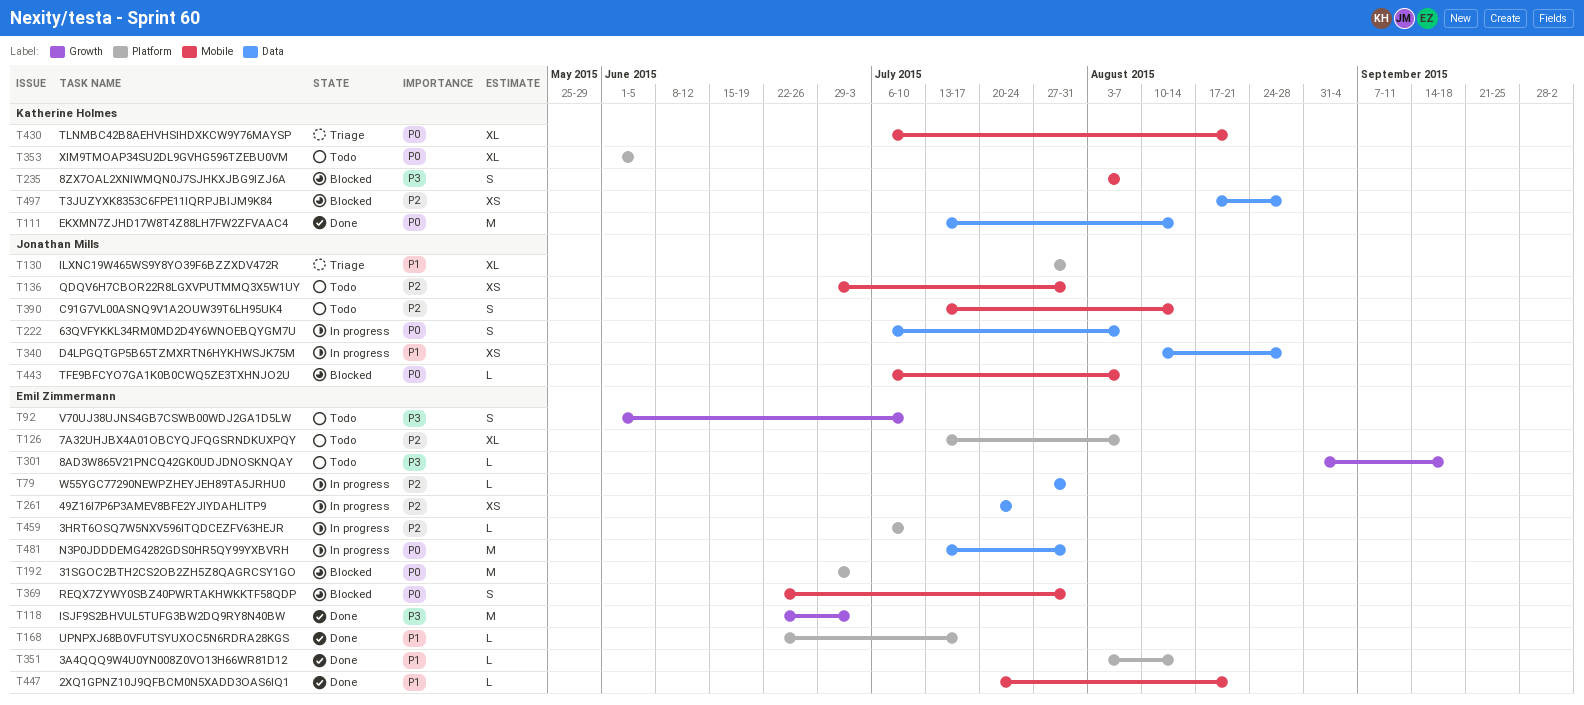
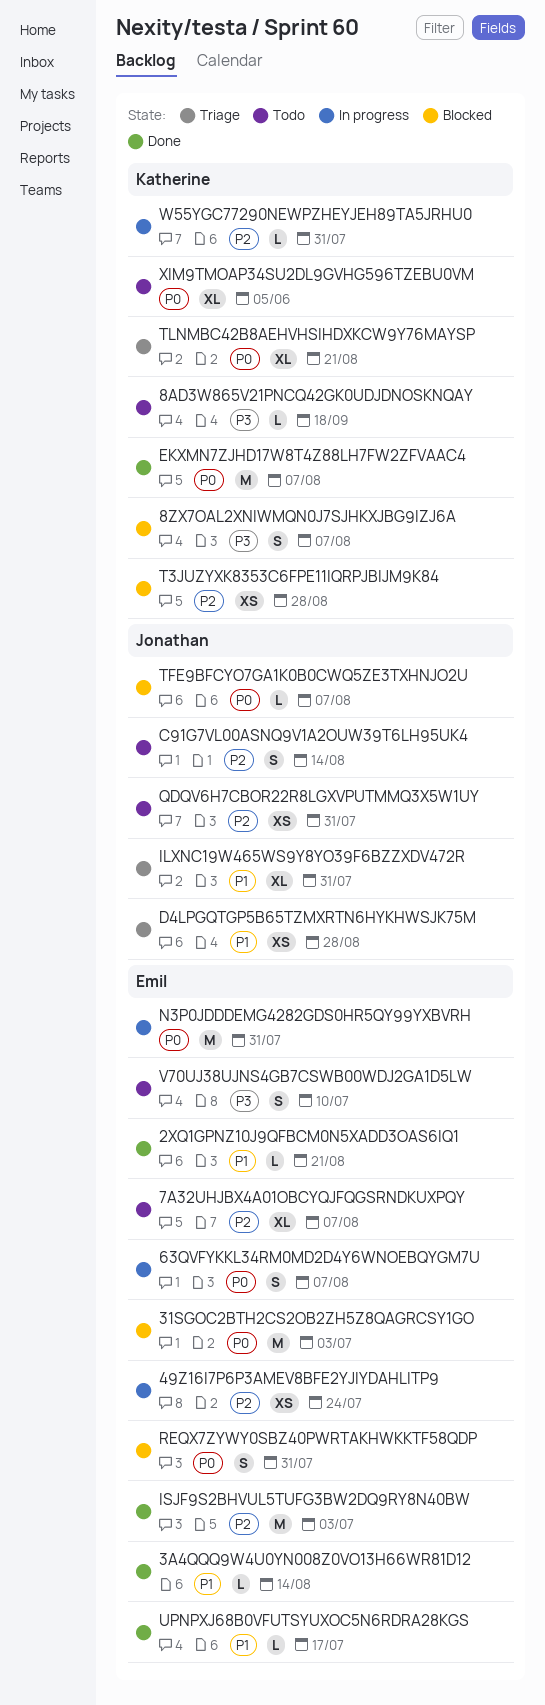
3HRT6OSQ7W5NXV596ITQDCEZFV63HEJR: present -> none
63QVFYKKL34RM0MD2D4Y6WNOEBQYGM7U, owner: Jonathan Mills -> Emil Zimmermann
8AD3W865V21PNCQ42GK0UDJDNOSKNQAY, owner: Emil Zimmermann -> Katherine Holmes
D4LPGQTGP5B65TZMXRTN6HYKHWSJK75M, status: In progress -> Triage
EKXMN7ZJHD17W8T4Z88LH7FW2ZFVAAC4, due: Aug 14 -> Aug 7
ISJF9S2BHVUL5TUFG3BW2DQ9RY8N40BW, priority: P3 -> P2
W55YGC77290NEWPZHEYJEH89TA5JRHU0, owner: Emil Zimmermann -> Katherine Holmes

